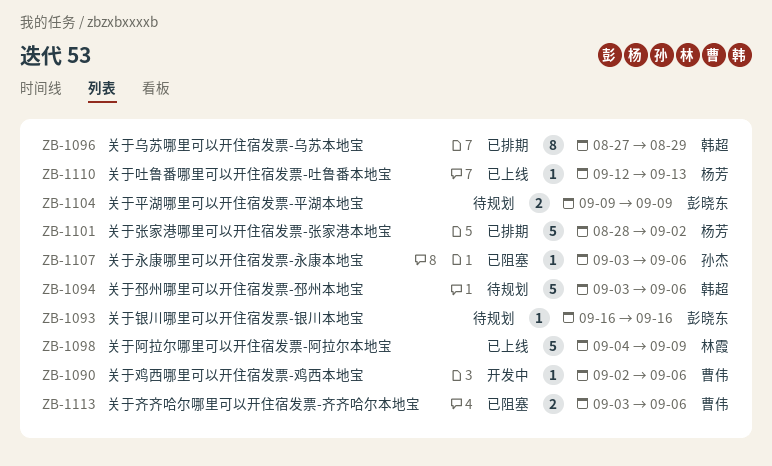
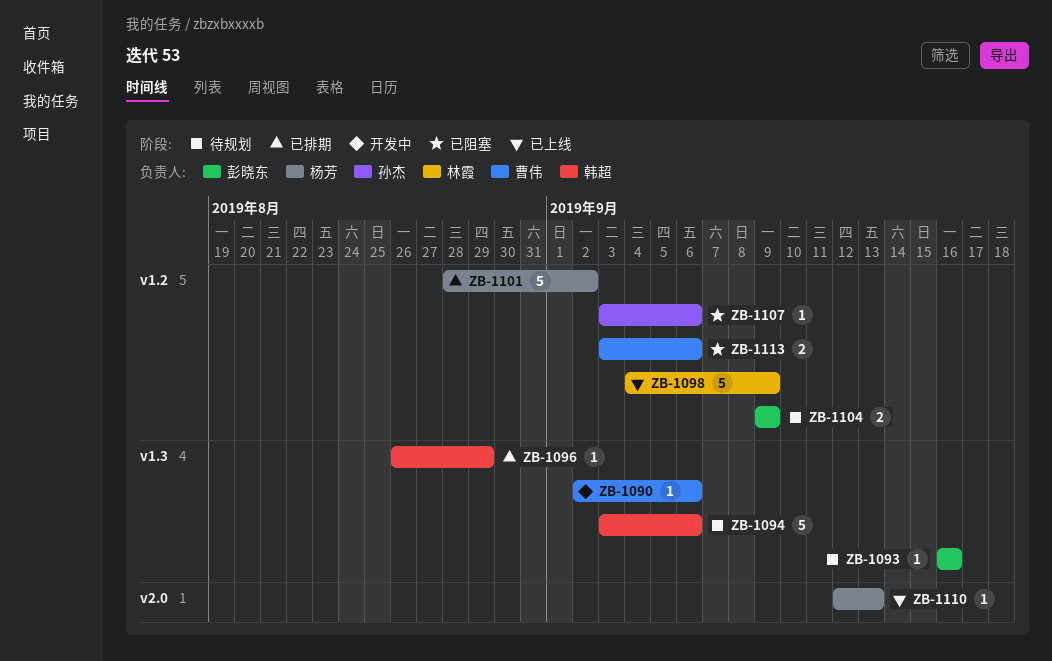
ZB-1096, estimate: 8 -> 1
ZB-1096, start: Aug 27 -> Aug 26

